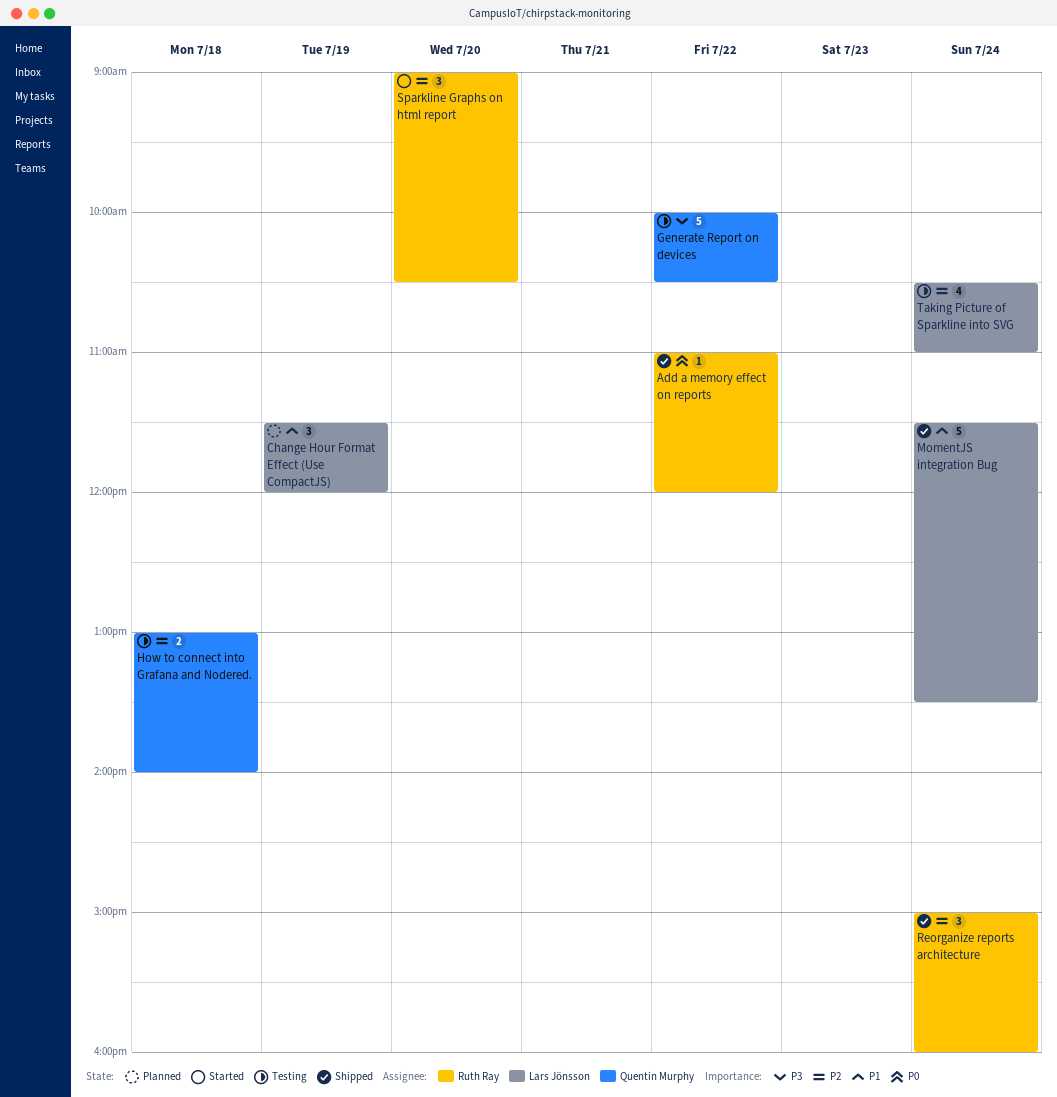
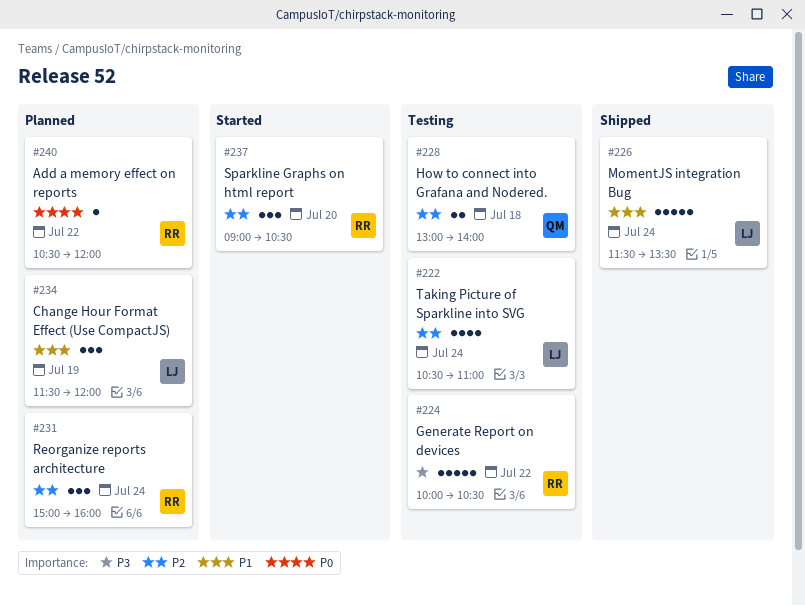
Add a memory effect on reports, status: Shipped -> Planned
Add a memory effect on reports, begins: 11:00 -> 10:30
Generate Report on devices, owner: Quentin Murphy -> Ruth Ray
Reorganize reports architecture, status: Shipped -> Planned

